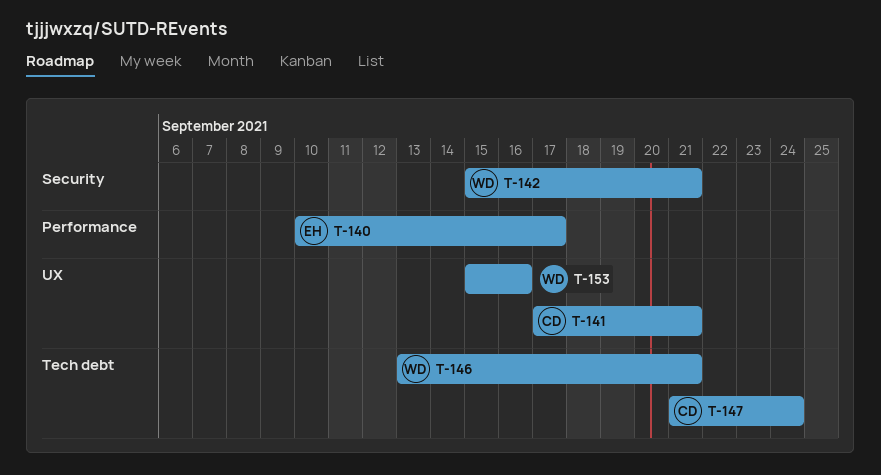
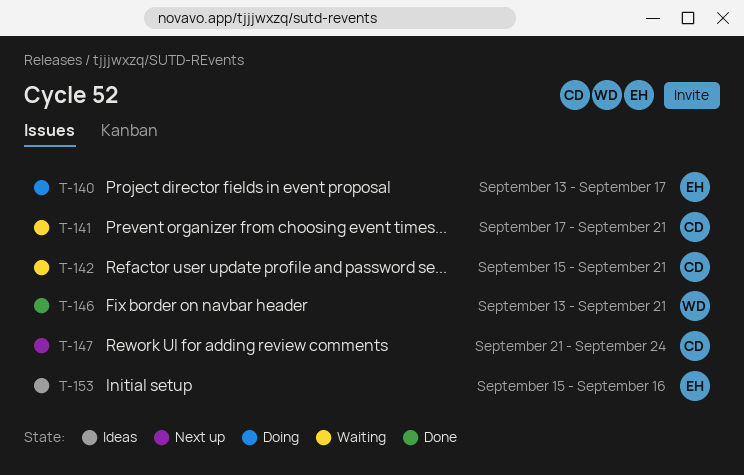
T-140, start: Sep 10 -> Sep 13
T-142, owner: WD -> CD
T-153, owner: WD -> EH

